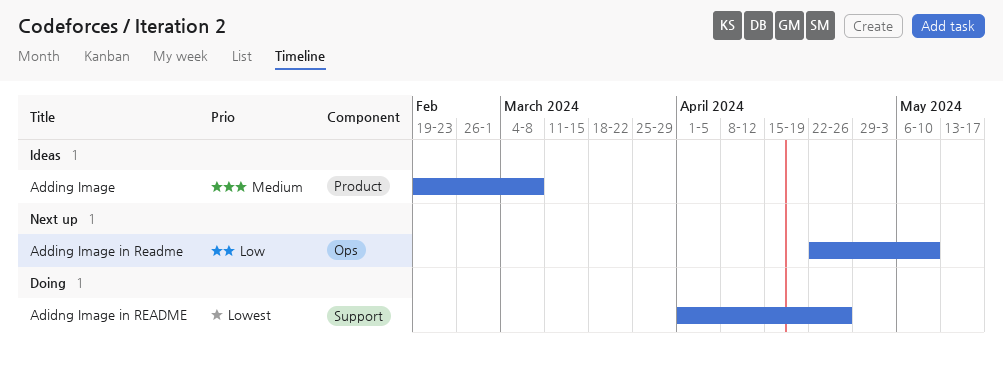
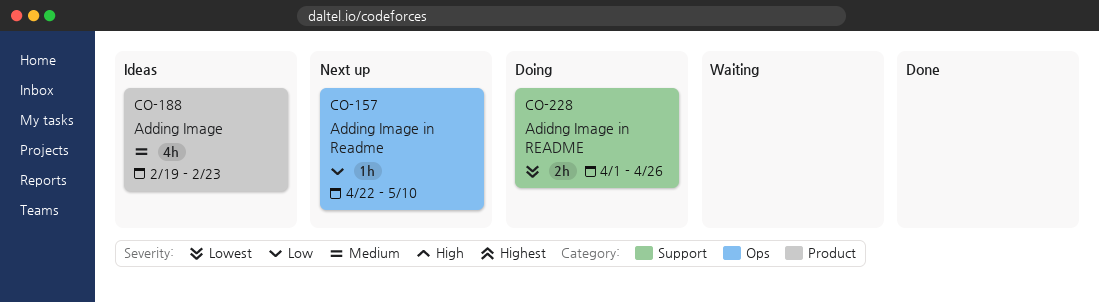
Adding Image, due: Mar 8 -> Feb 23

